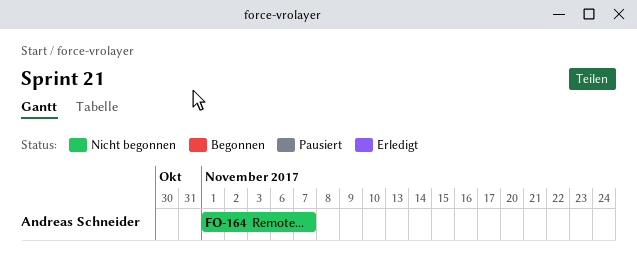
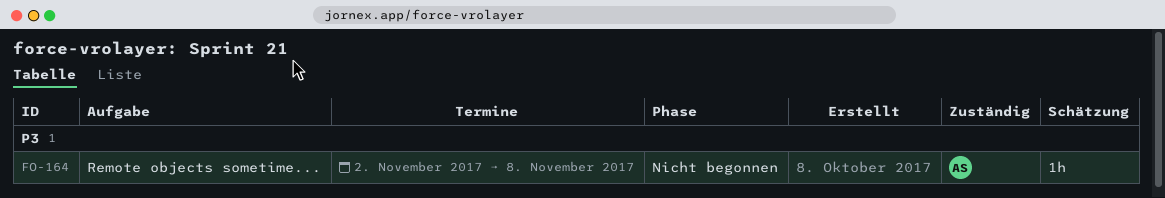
FO-164, start: Nov 1 -> Nov 2
FO-164, due: Nov 7 -> Nov 8

